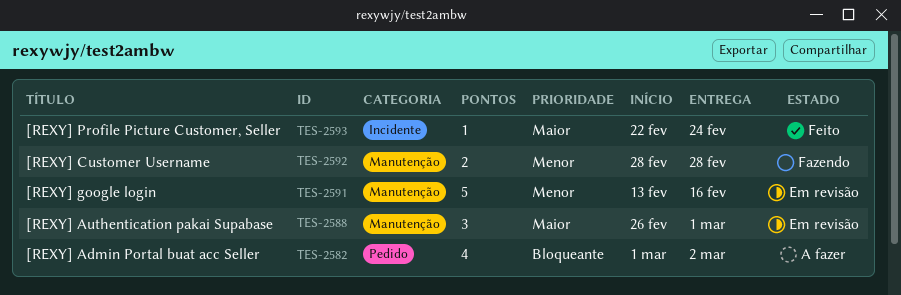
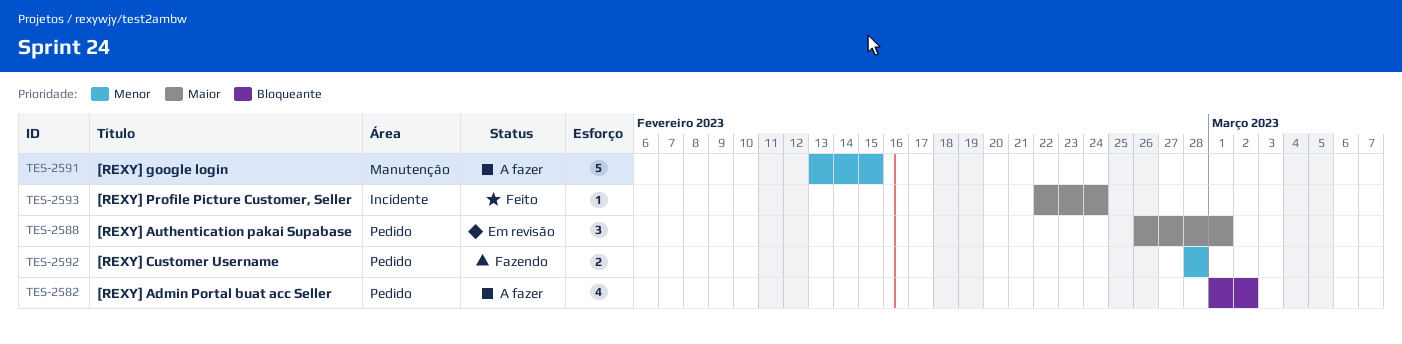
TES-2588, label: Manutenção -> Pedido
TES-2591, status: Em revisão -> A fazer
TES-2591, due: Feb 16 -> Feb 15
TES-2592, label: Manutenção -> Pedido

